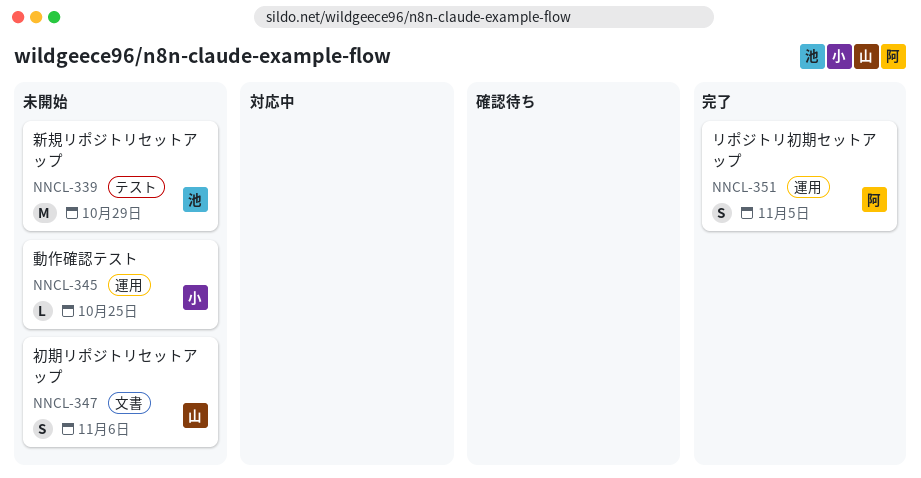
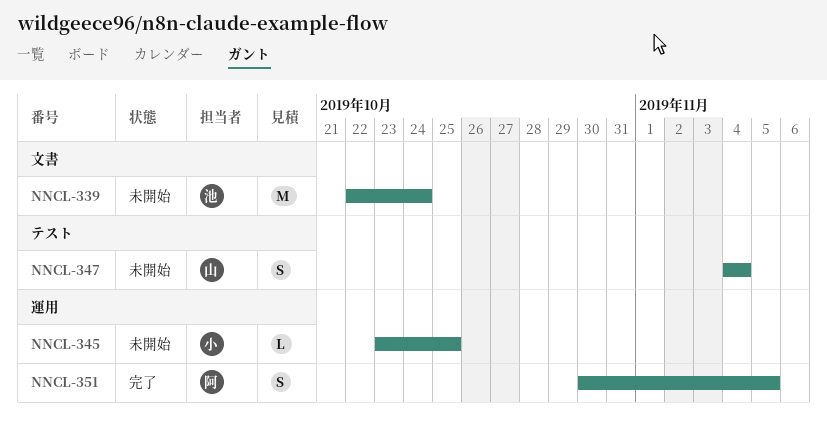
NNCL-339, label: テスト -> 文書
NNCL-339, due: Oct 29 -> Oct 24
NNCL-347, label: 文書 -> テスト
NNCL-347, due: Nov 6 -> Nov 4

